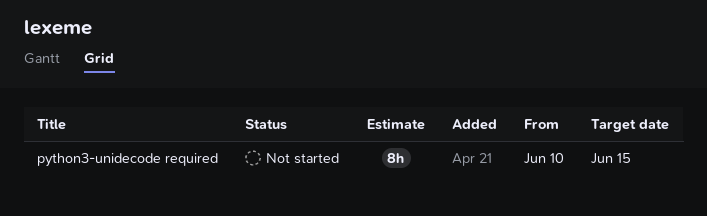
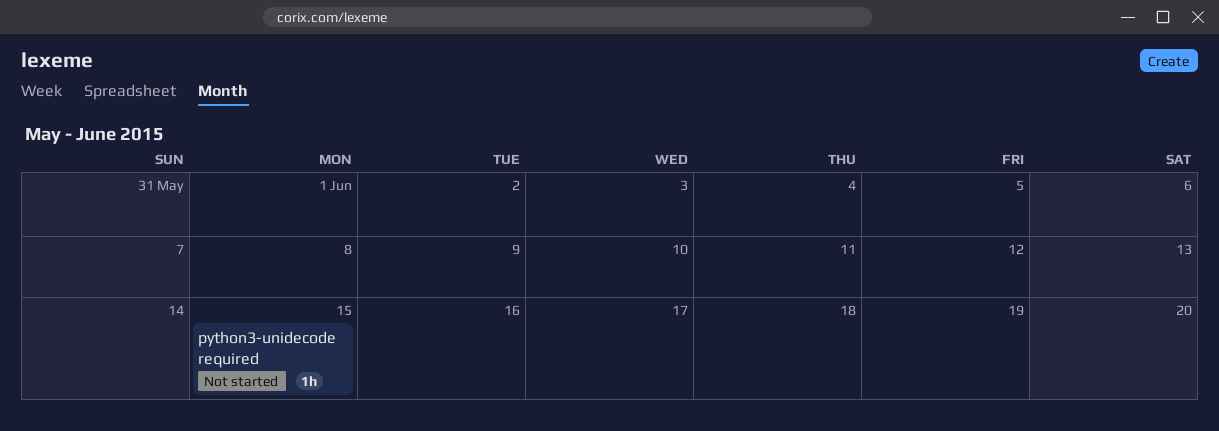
python3-unidecode required, estimate: 8h -> 1h

